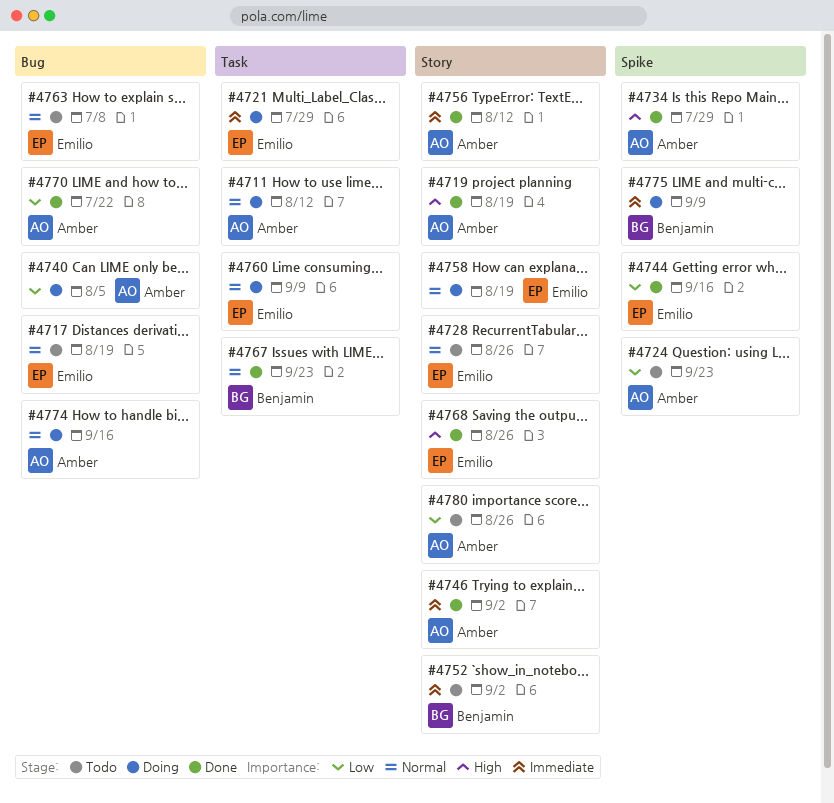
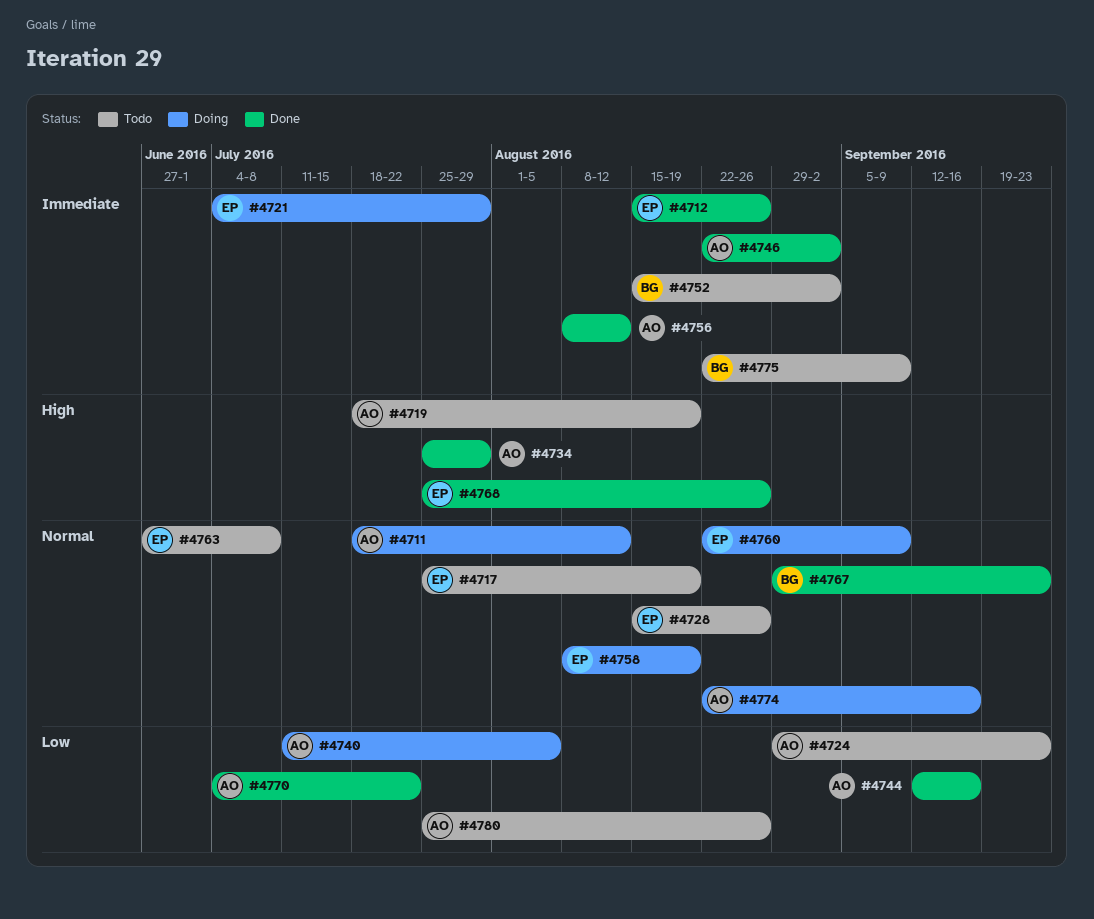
#4712: none -> present
#4719, status: Done -> Todo
#4744, owner: Emilio -> Amber
#4775, status: Doing -> Todo

